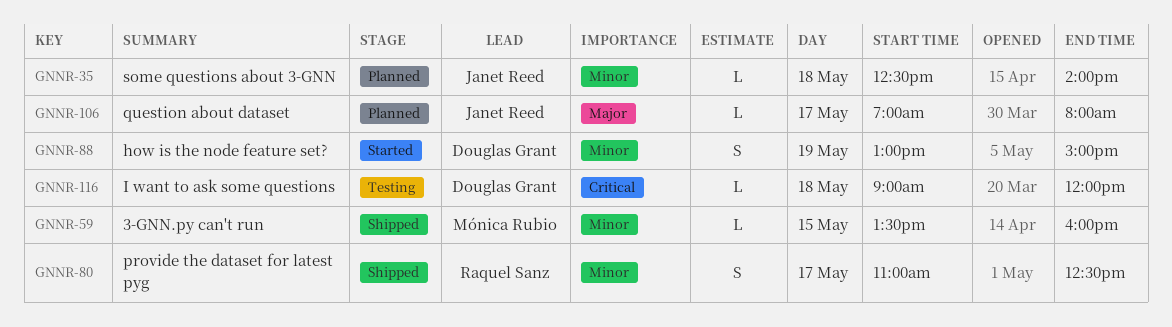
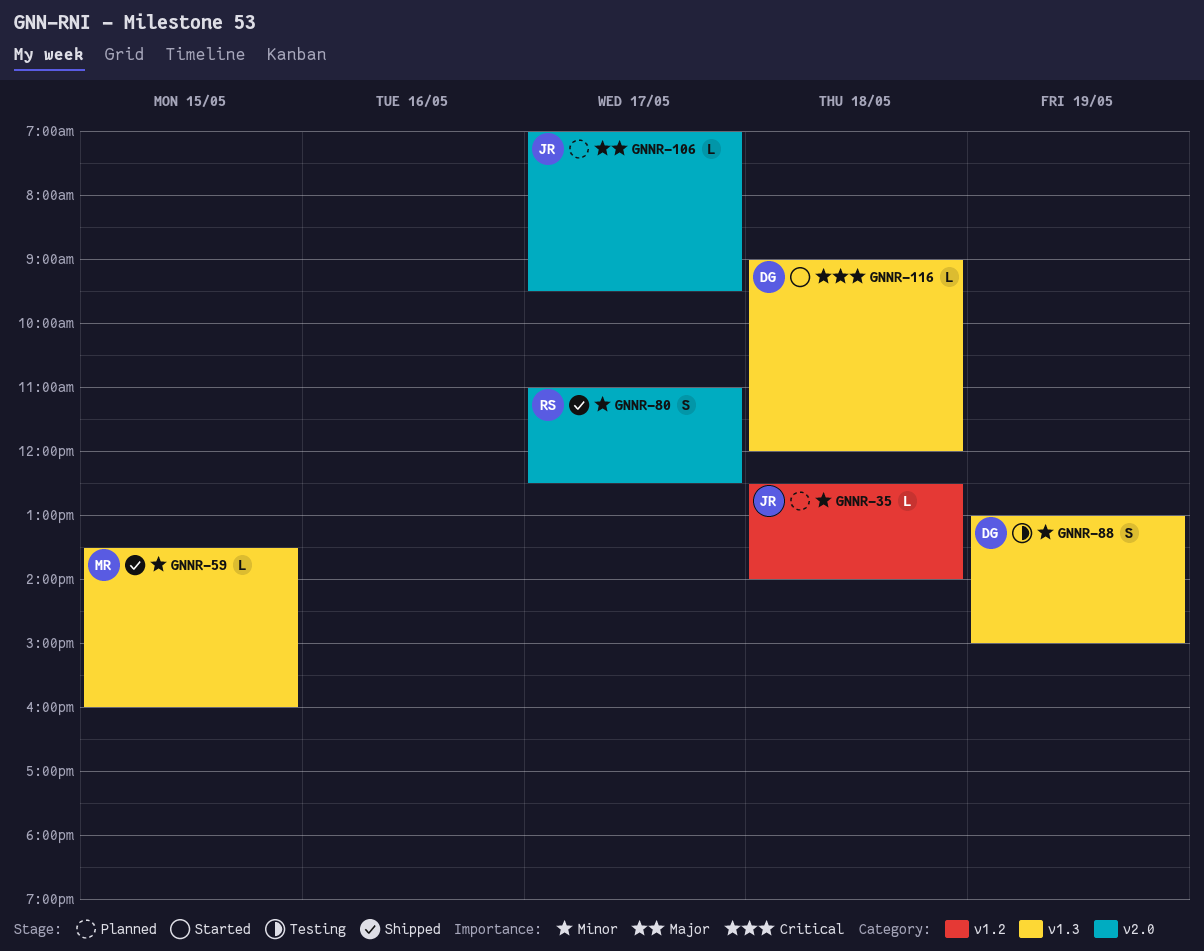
GNNR-88, status: Started -> Testing
GNNR-106, ends: 08:00 -> 09:30
GNNR-116, status: Testing -> Started

